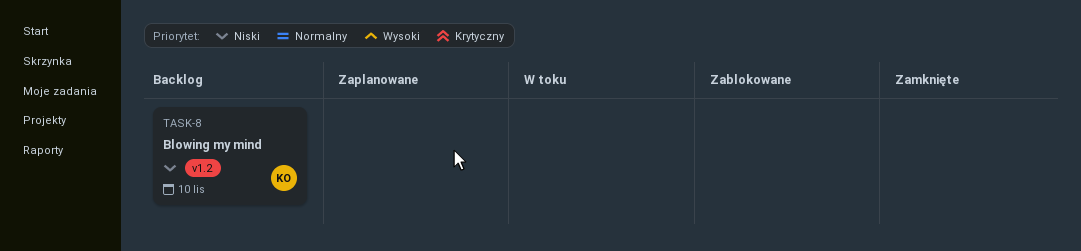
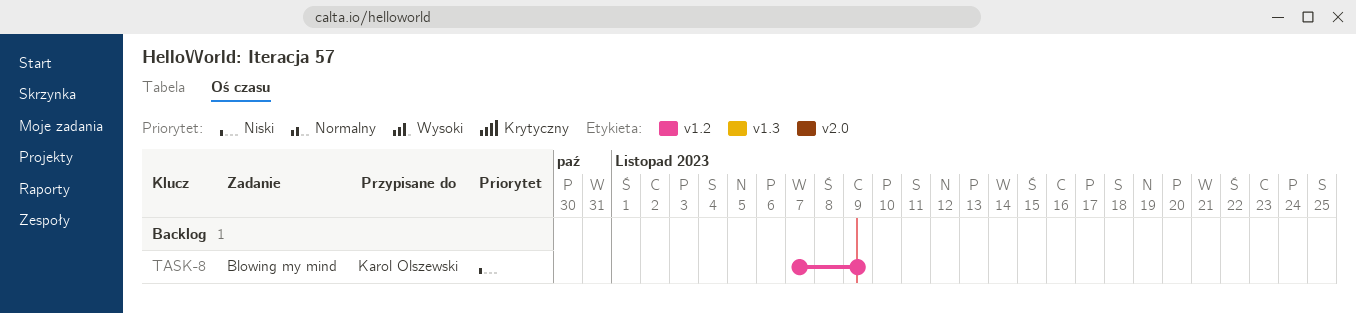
TASK-8, due: Nov 10 -> Nov 9

